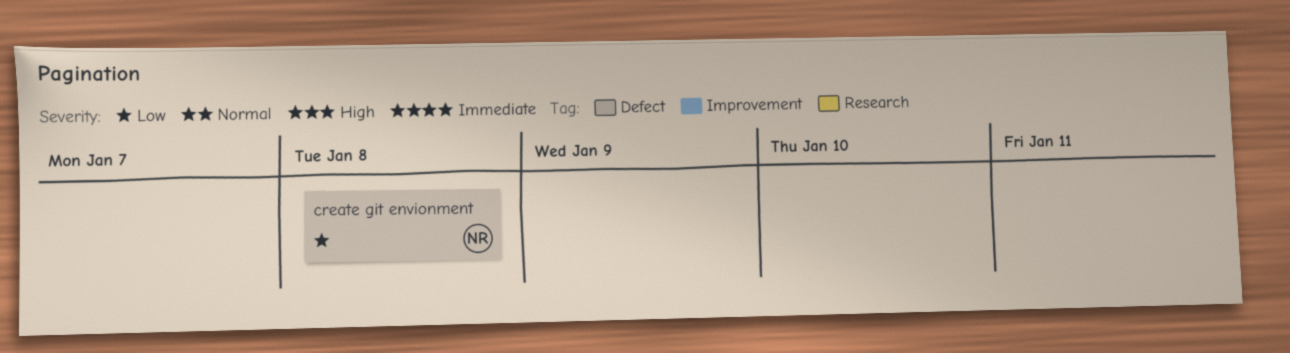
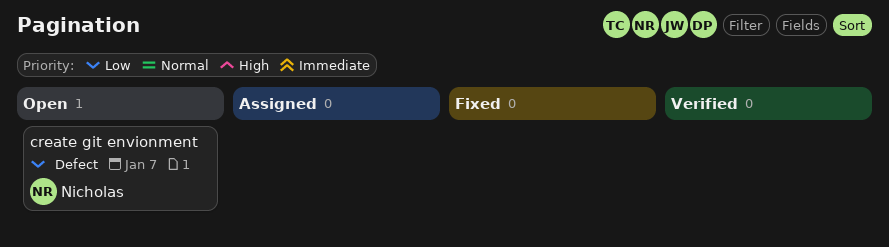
create git envionment, due: Jan 8 -> Jan 7

